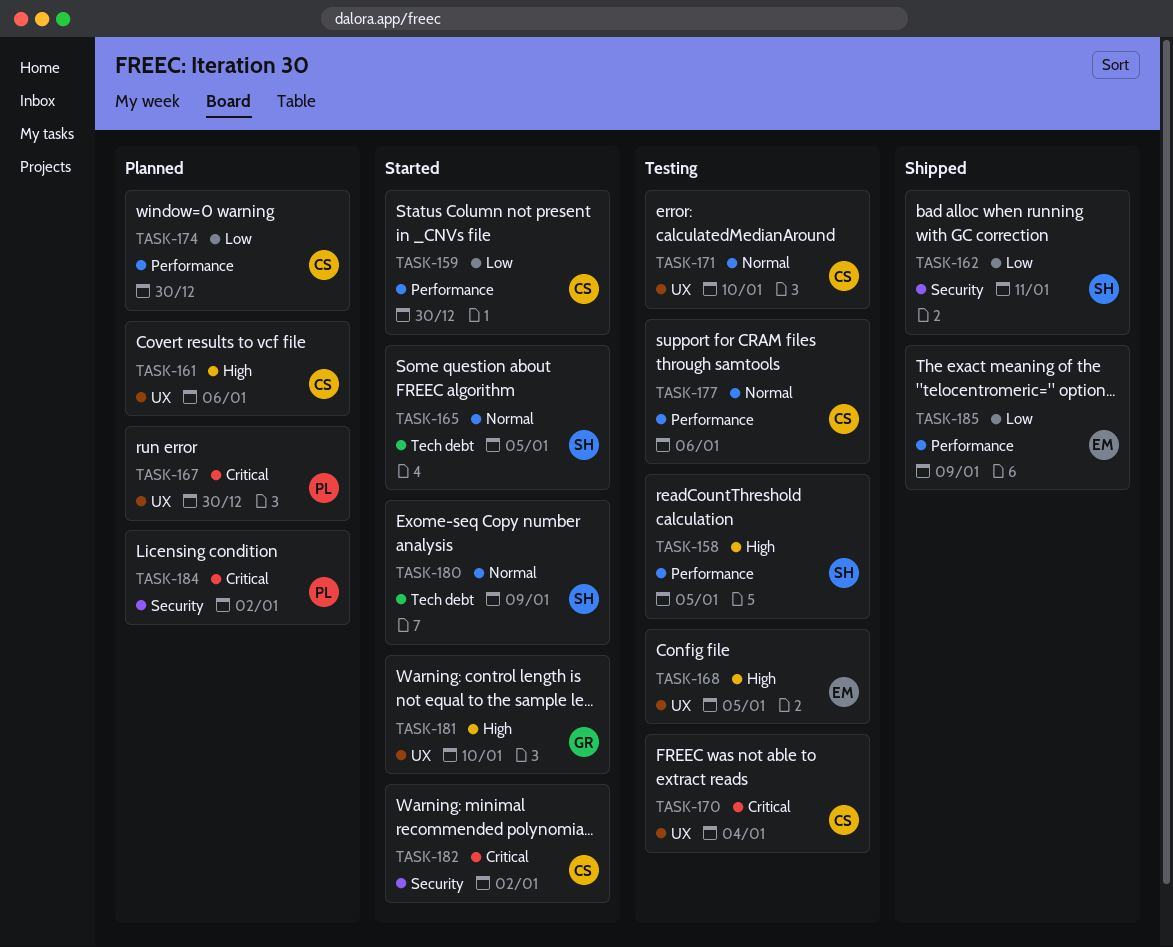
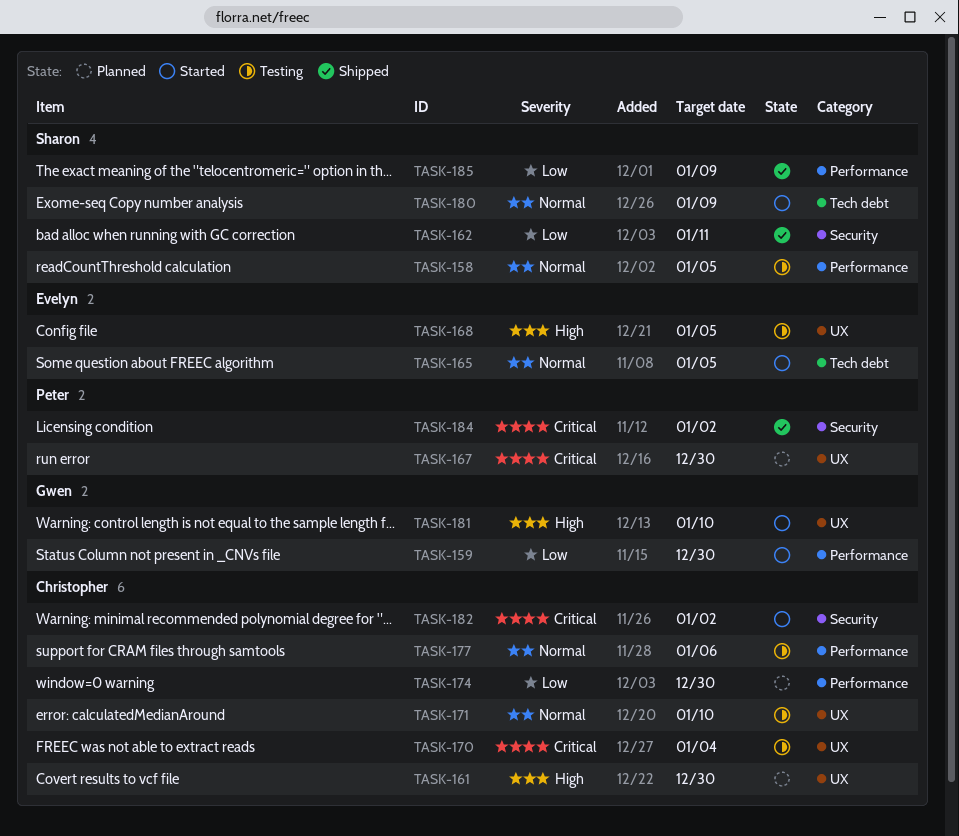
TASK-158, priority: High -> Normal
TASK-159, owner: Christopher -> Gwen
TASK-161, due: Jan 6 -> Dec 30
TASK-165, owner: Sharon -> Evelyn
TASK-184, status: Planned -> Shipped
TASK-185, owner: Evelyn -> Sharon

